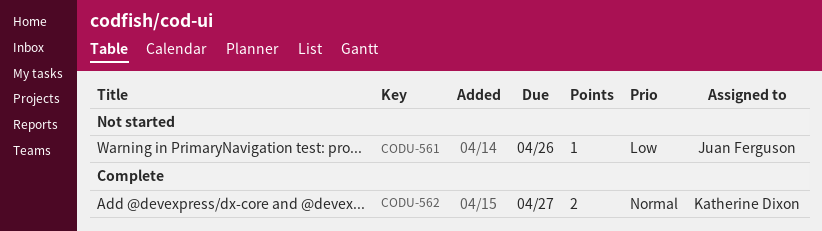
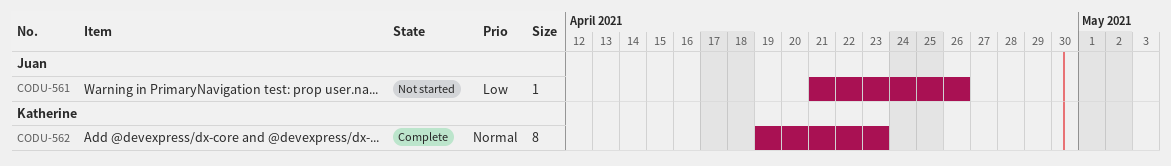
CODU-562, estimate: 2 -> 8
CODU-562, due: Apr 27 -> Apr 23

